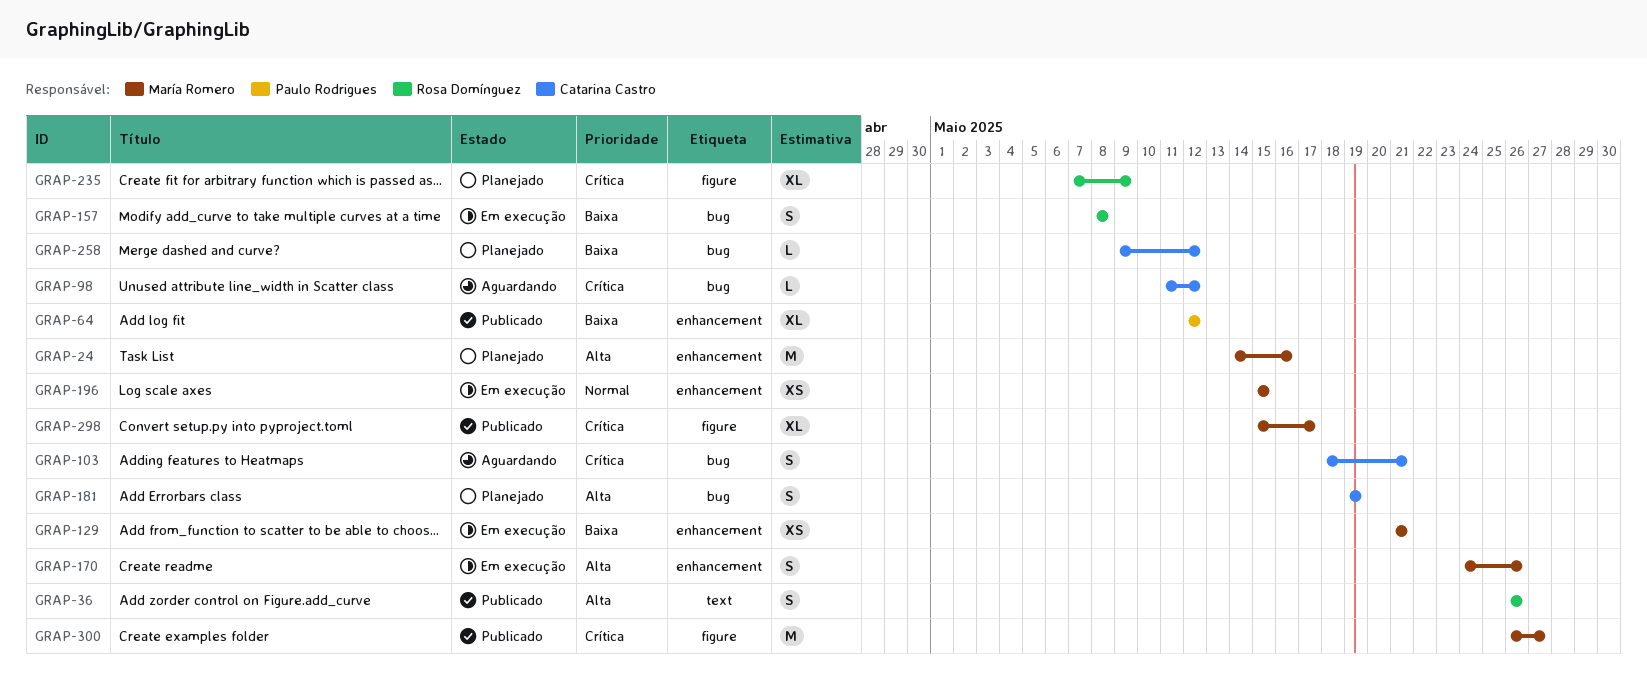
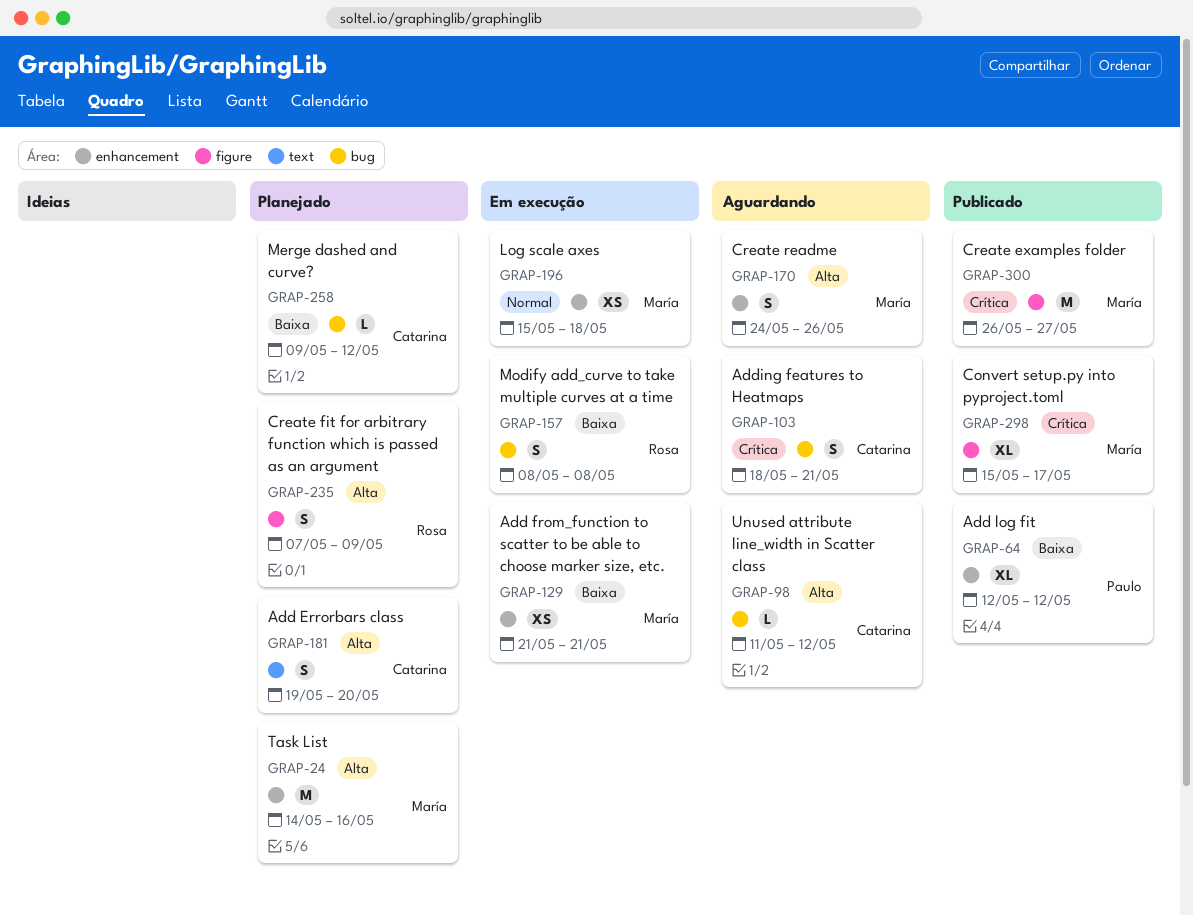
GRAP-36: present -> none
GRAP-98, priority: Crítica -> Alta
GRAP-170, status: Em execução -> Aguardando
GRAP-181, label: bug -> text
GRAP-181, due: May 19 -> May 20
GRAP-196, due: May 15 -> May 18
GRAP-235, priority: Crítica -> Alta
GRAP-235, estimate: XL -> S

